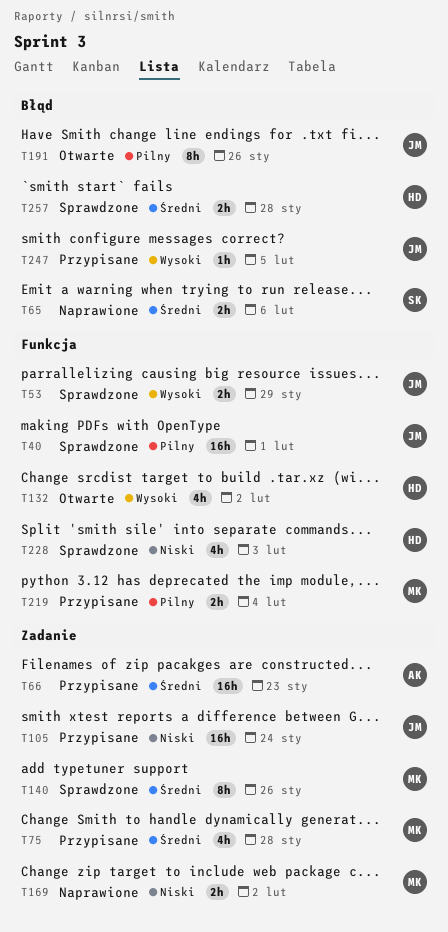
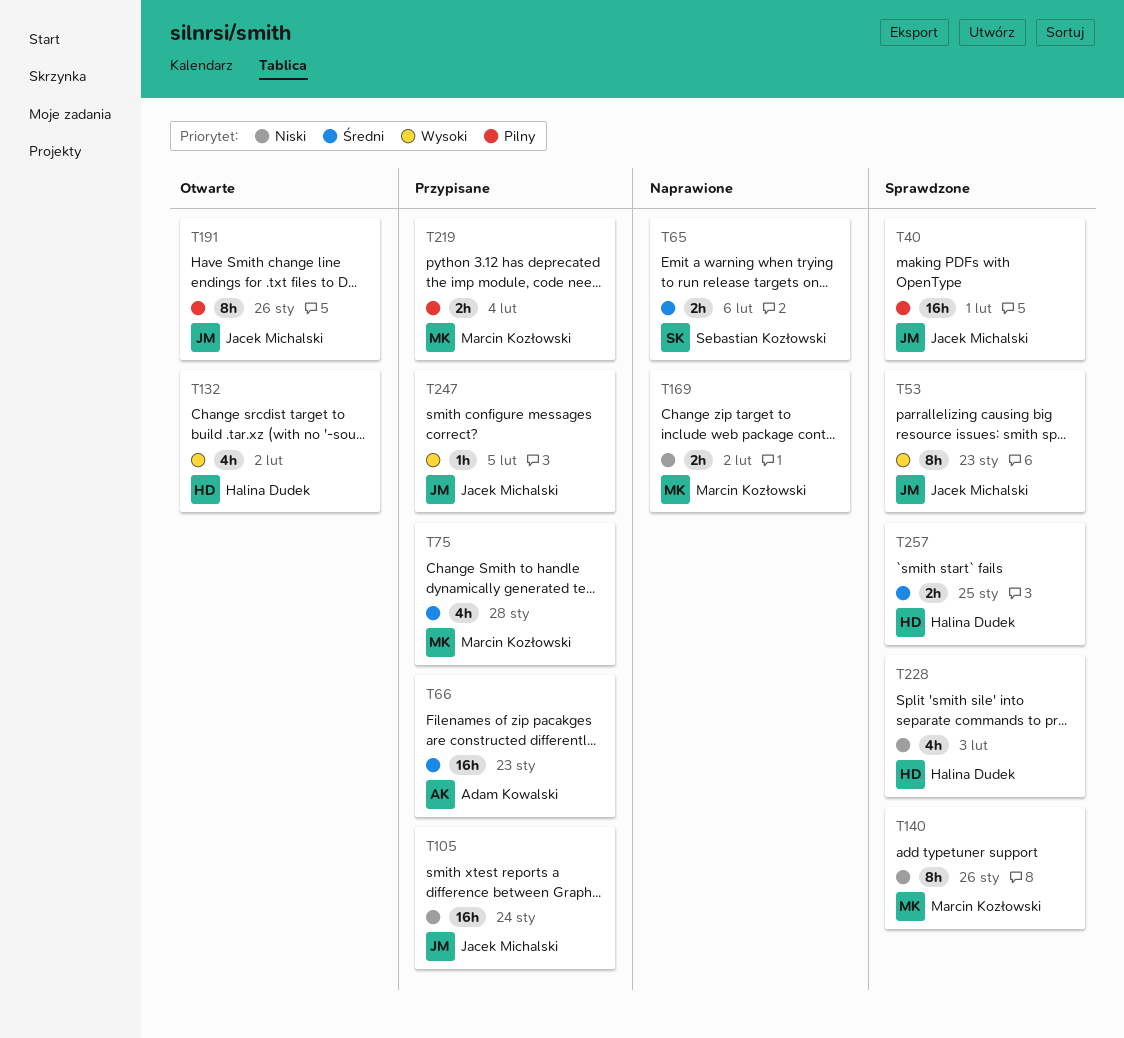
T53, estimate: 2h -> 8h
T53, due: Jan 29 -> Jan 23
T140, priority: Średni -> Niski
T257, due: Jan 28 -> Jan 25

